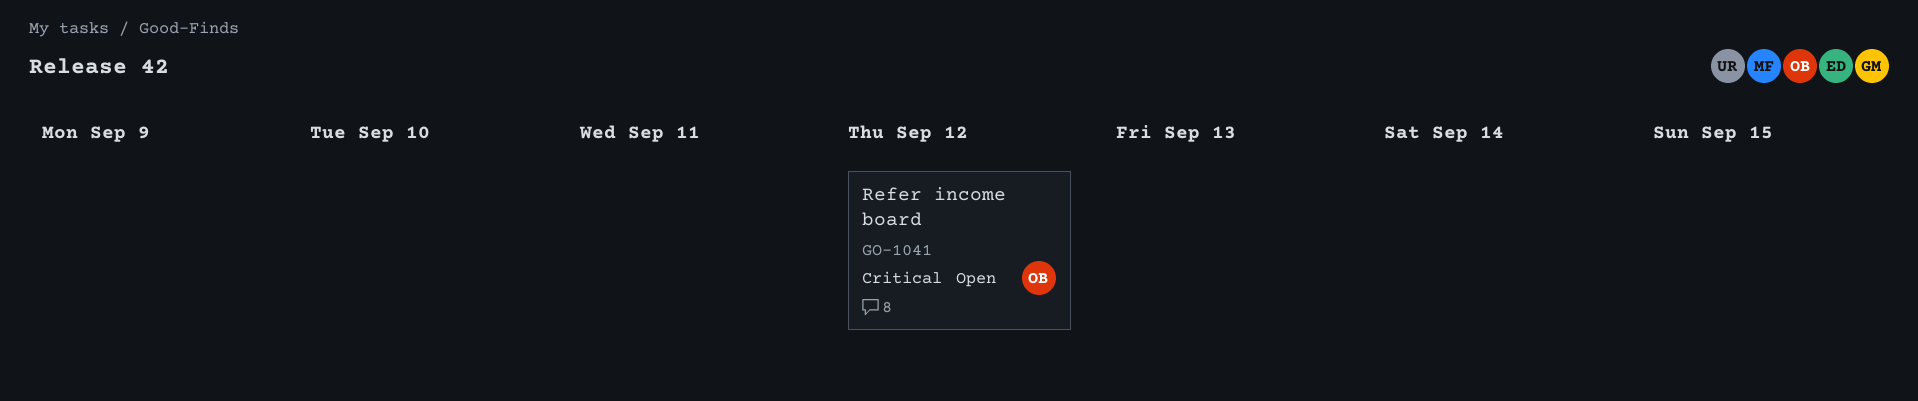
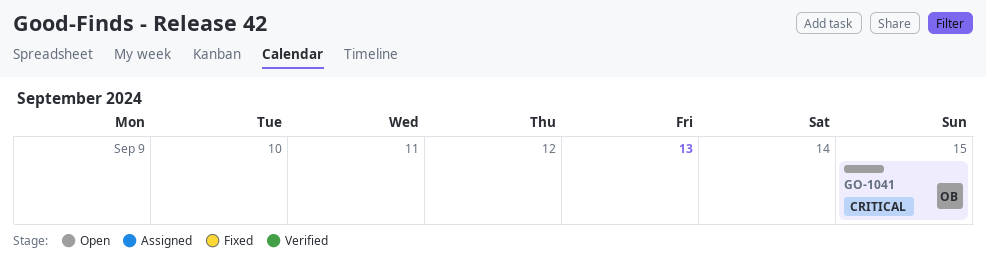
GO-1041, due: Sep 12 -> Sep 15

